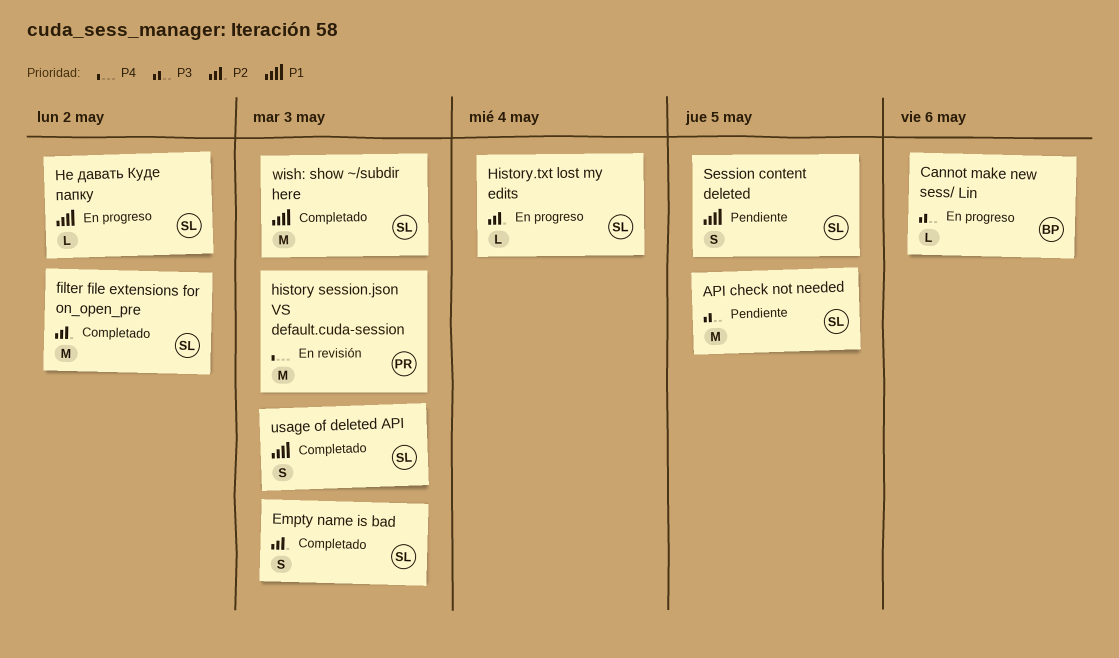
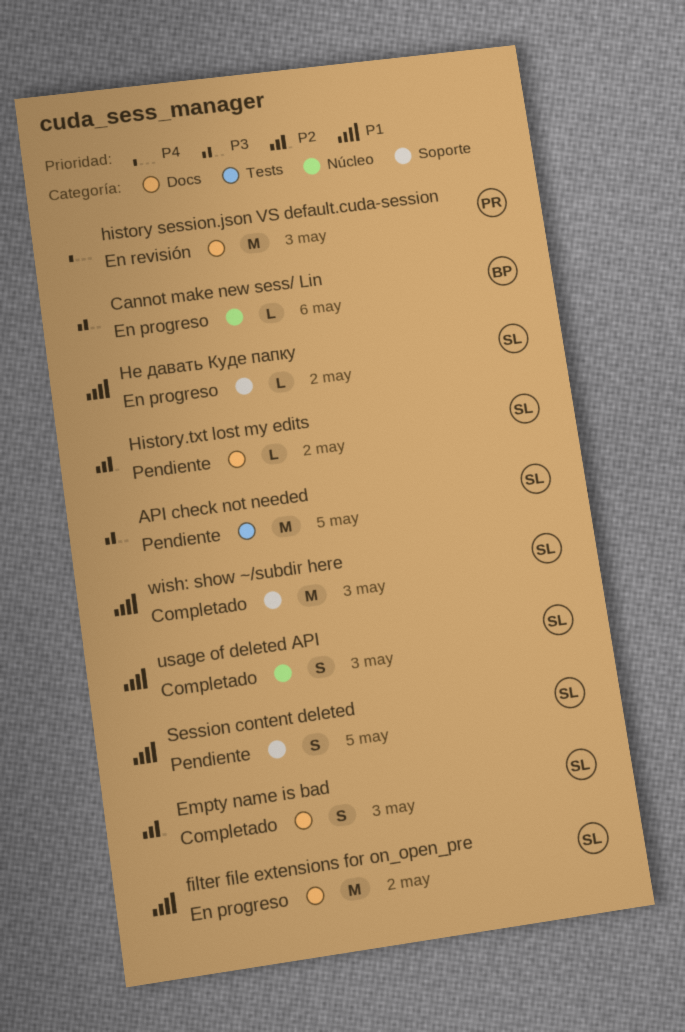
filter file extensions for on_open_pre, status: Completado -> En progreso
filter file extensions for on_open_pre, priority: P2 -> P1
History.txt lost my edits, status: En progreso -> Pendiente
History.txt lost my edits, due: May 4 -> May 2

